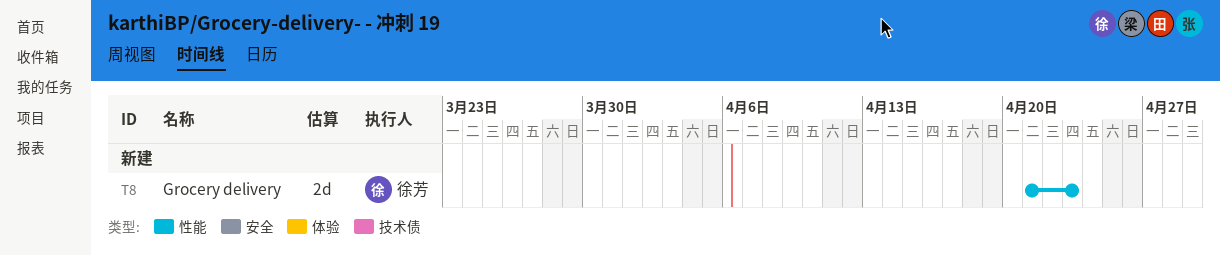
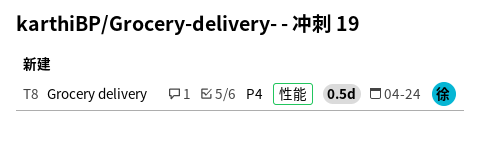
T8, estimate: 2d -> 0.5d
T8, due: Apr 23 -> Apr 24

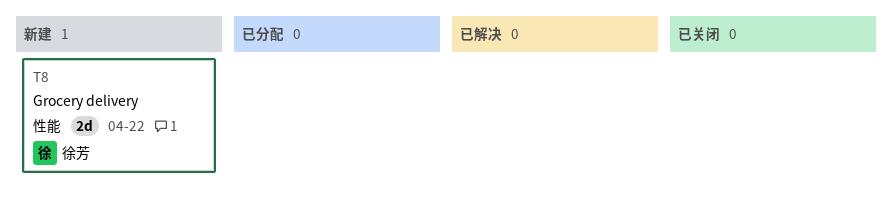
T8, estimate: 0.5d -> 2d
T8, due: Apr 24 -> Apr 22

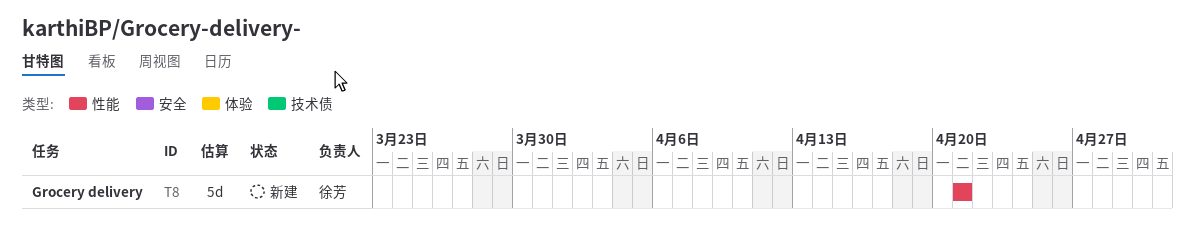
T8, estimate: 2d -> 5d
T8, due: Apr 22 -> Apr 21

